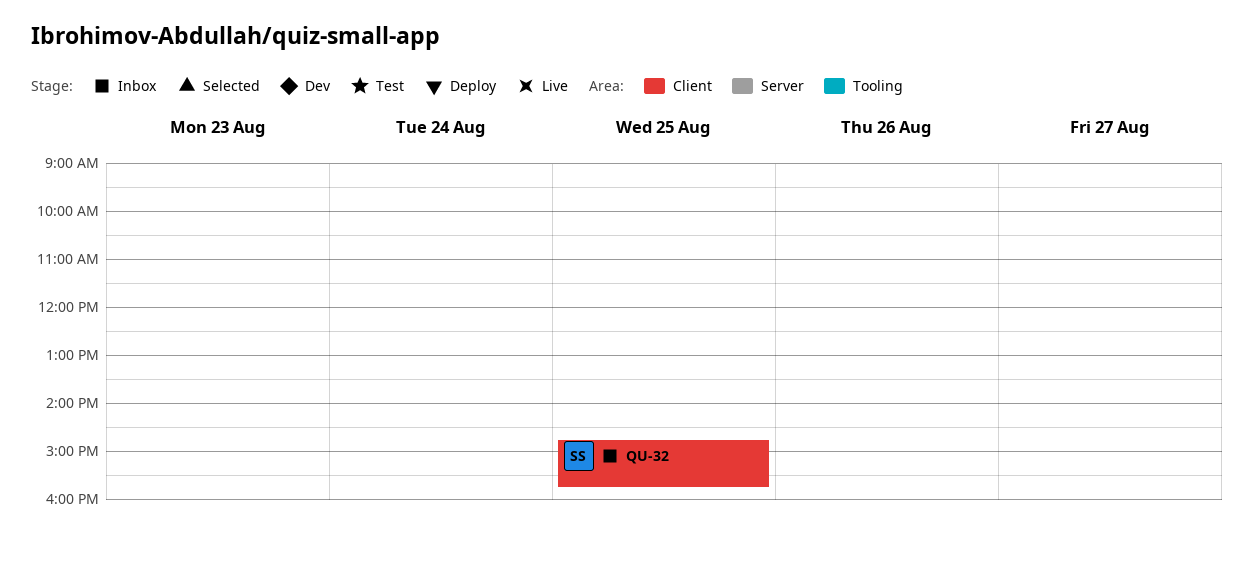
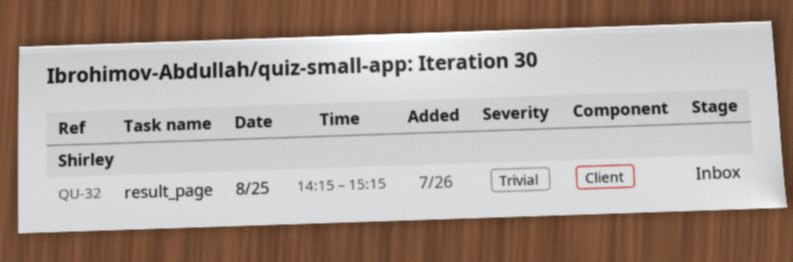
QU-32, begins: 14:45 -> 14:15
QU-32, ends: 15:45 -> 15:15

